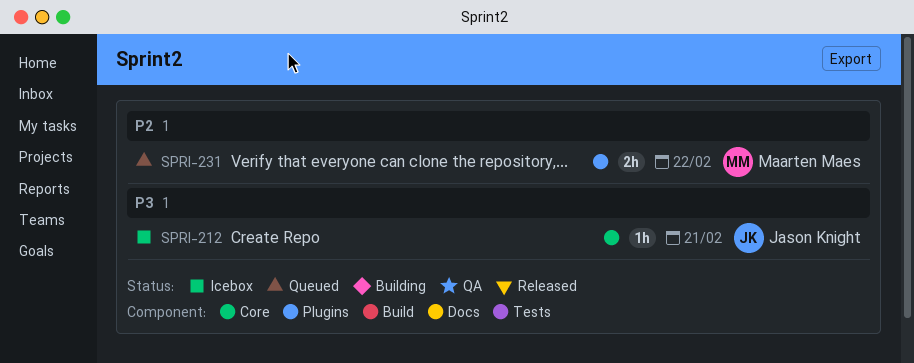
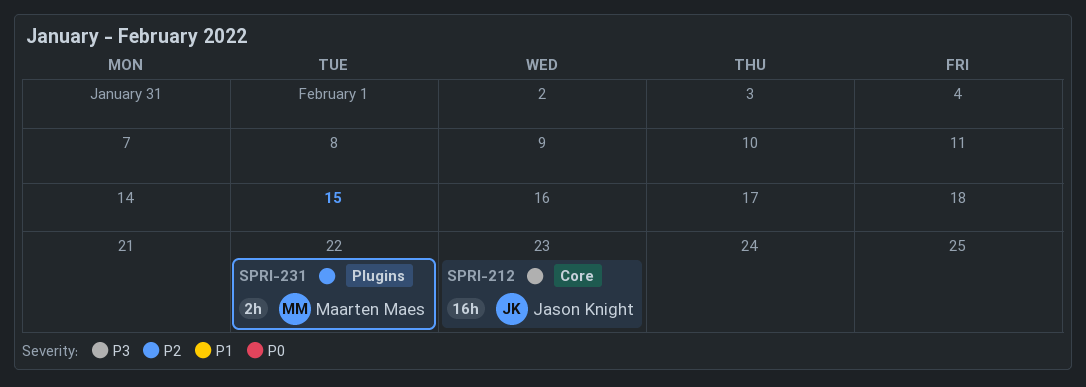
SPRI-212, estimate: 1h -> 16h
SPRI-212, due: Feb 21 -> Feb 23

